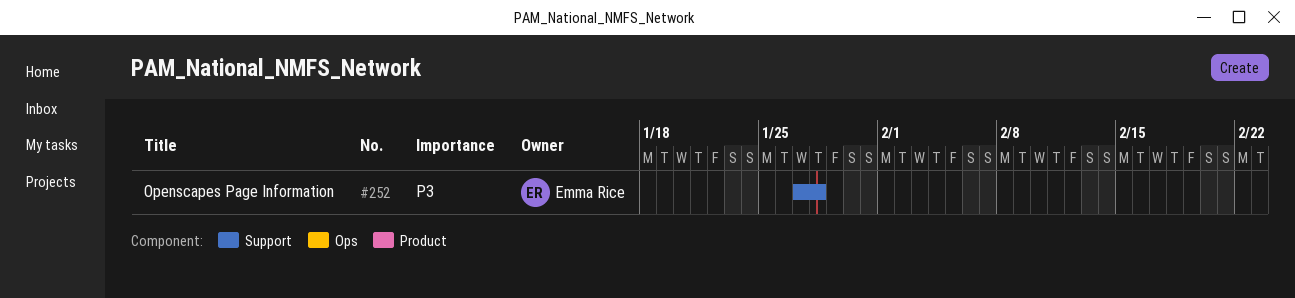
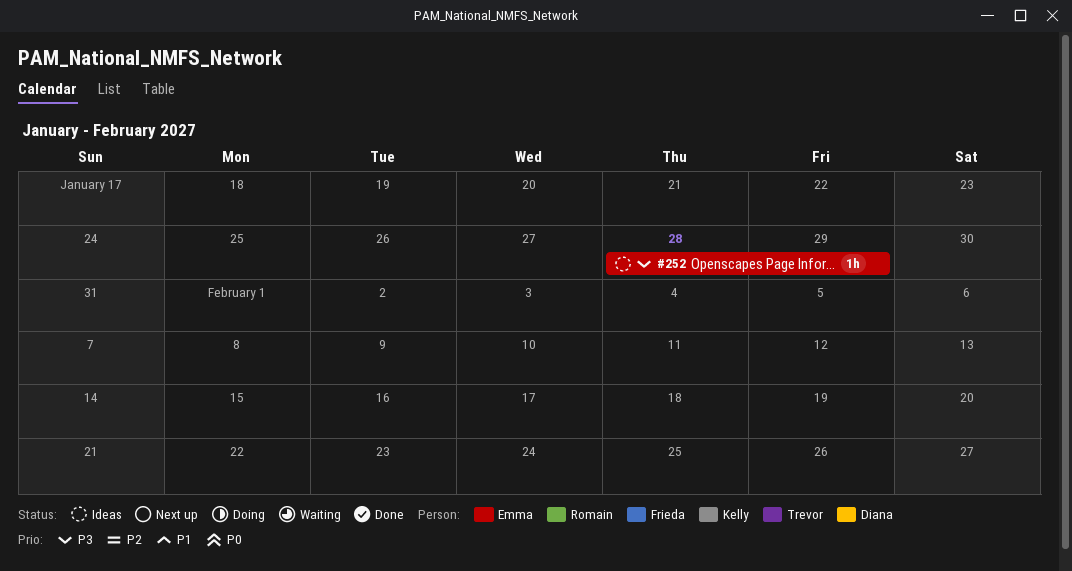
#252, start: Jan 27 -> Jan 28
#252, due: Jan 28 -> Jan 29

